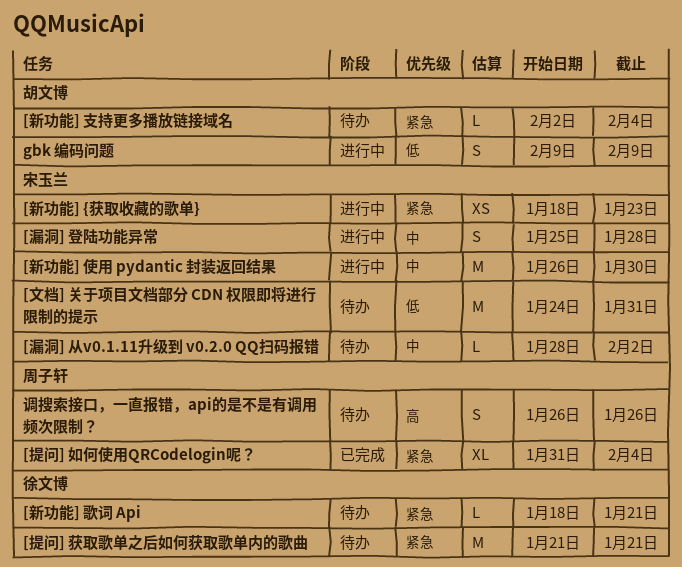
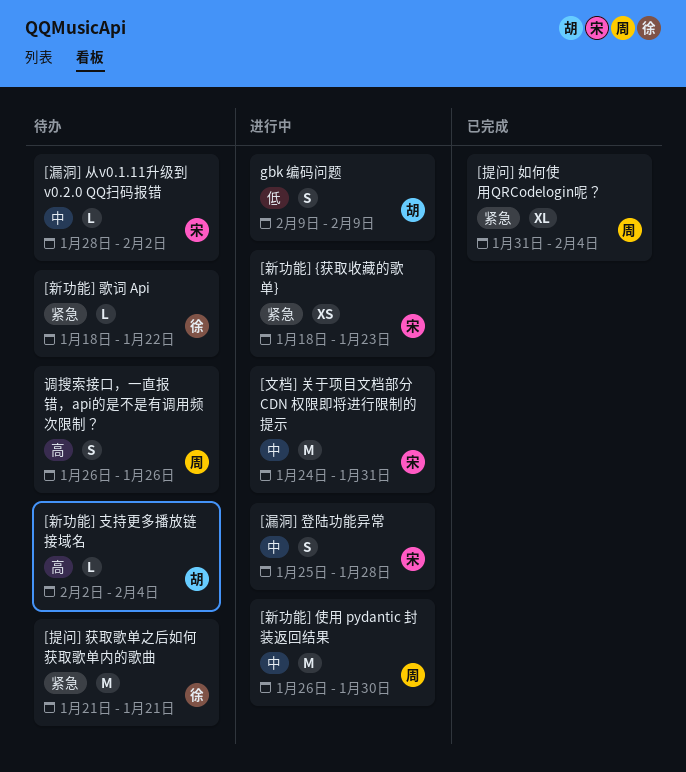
[文档] 关于项目文档部分 CDN 权限即将进行限制的提示, status: 待办 -> 进行中
[文档] 关于项目文档部分 CDN 权限即将进行限制的提示, priority: 低 -> 中
[新功能] 使用 pydantic 封装返回结果, owner: 宋玉兰 -> 周子轩
[新功能] 支持更多播放链接域名, priority: 紧急 -> 高
[新功能] 歌词 Api, due: Jan 21 -> Jan 22

